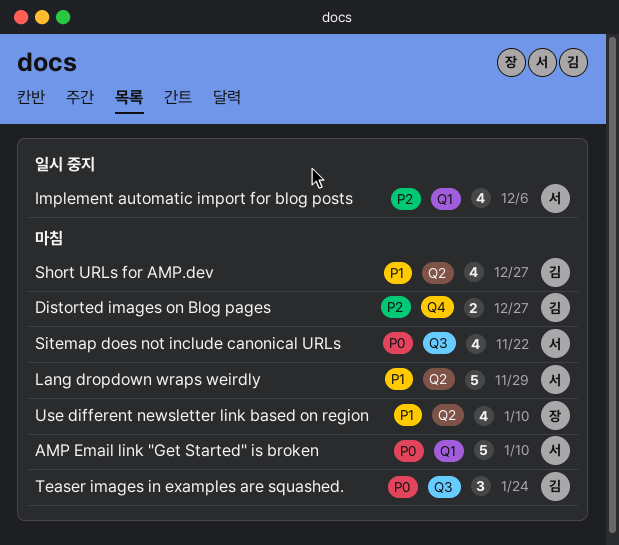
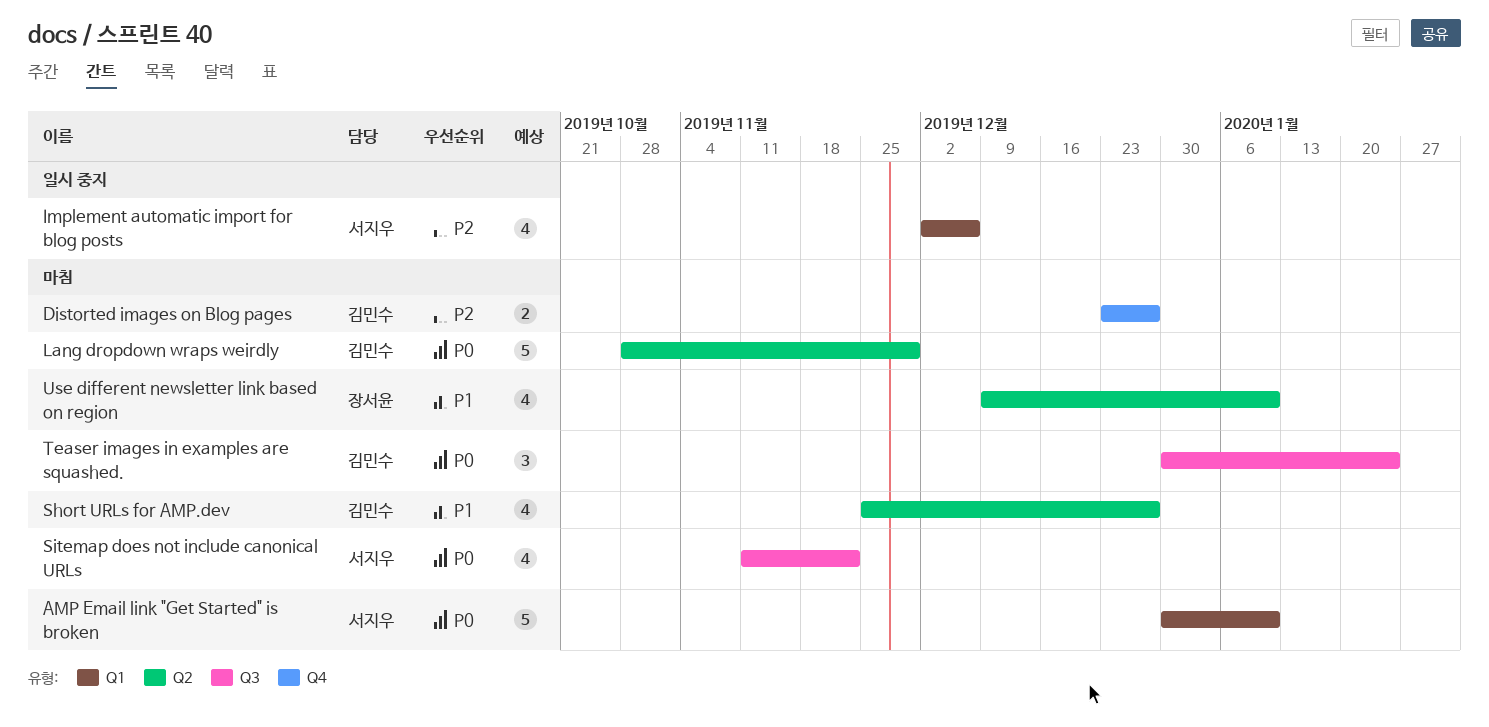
Lang dropdown wraps weirdly, owner: 서지우 -> 김민수
Lang dropdown wraps weirdly, priority: P1 -> P0

